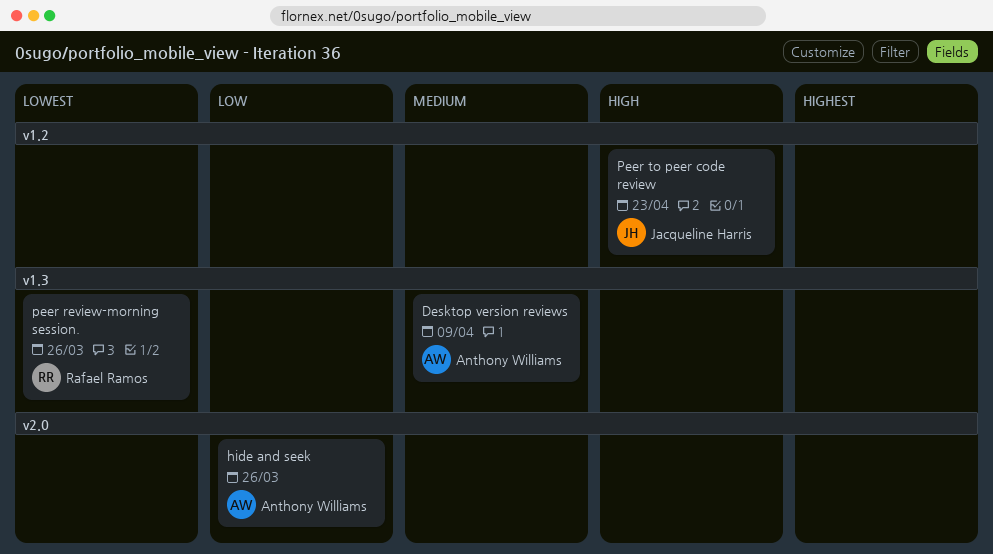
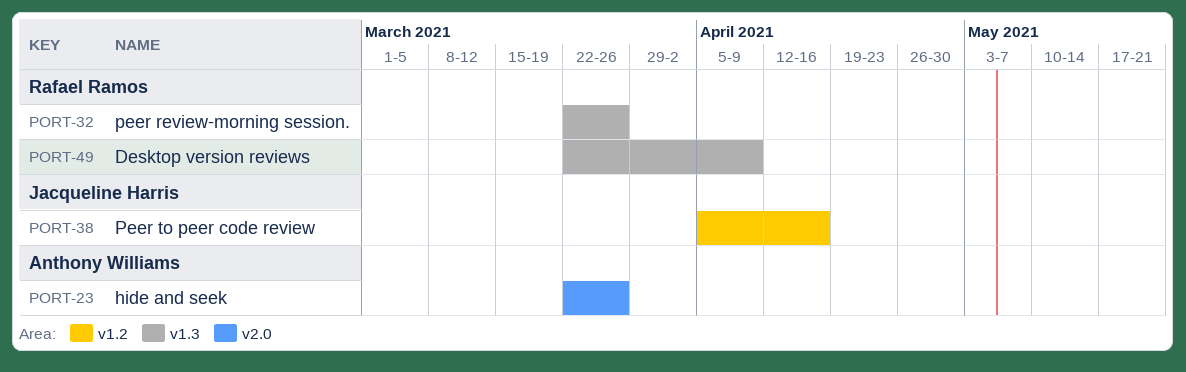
Desktop version reviews, owner: Anthony Williams -> Rafael Ramos
Peer to peer code review, due: Apr 23 -> Apr 16

